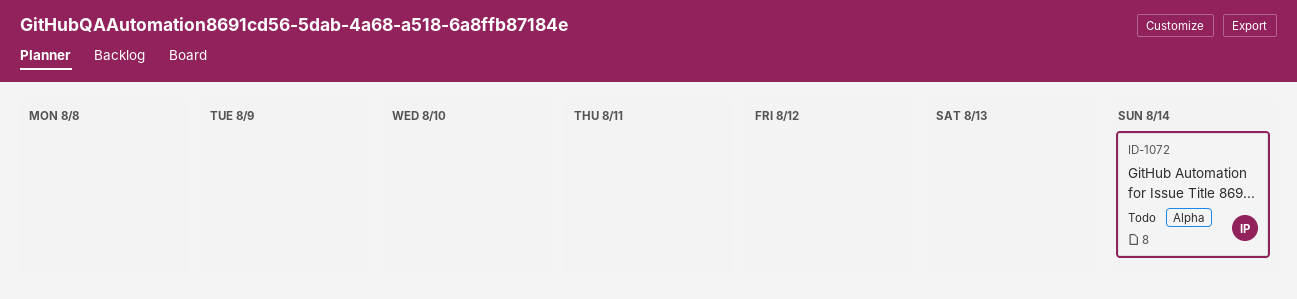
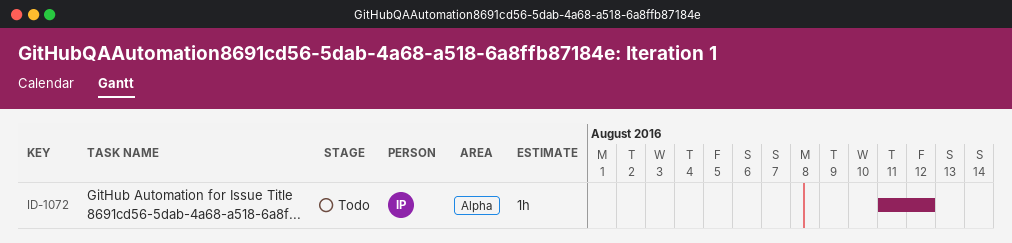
ID-1072, due: Aug 14 -> Aug 12

